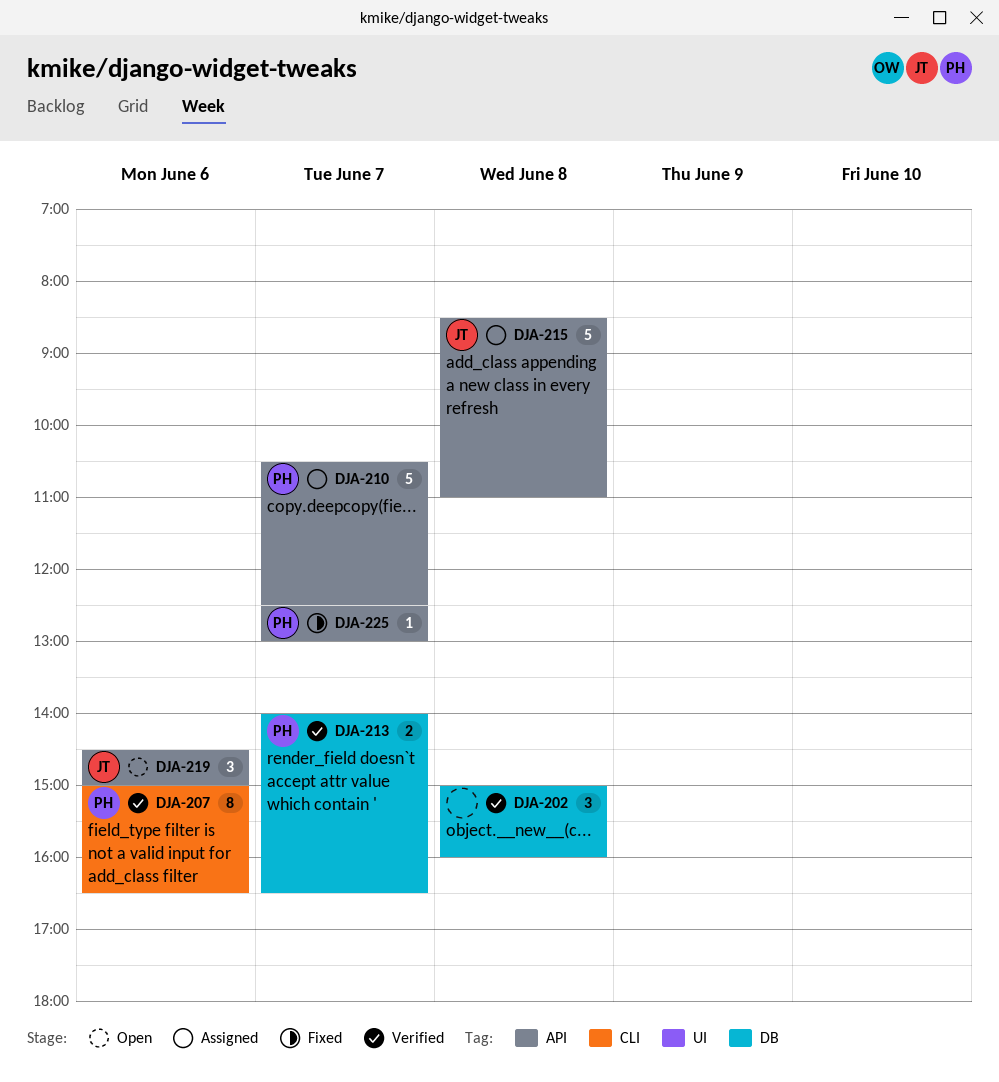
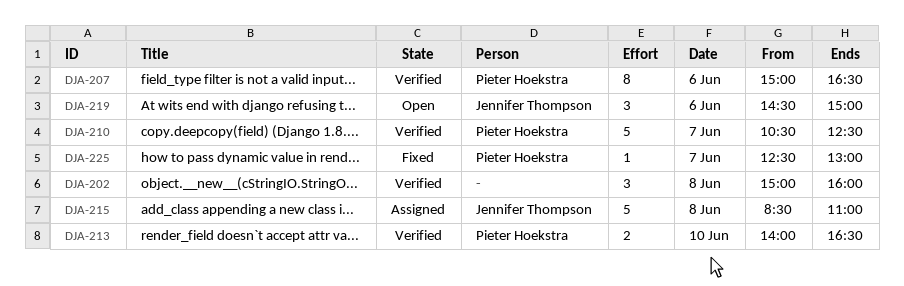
DJA-210, status: Assigned -> Verified
DJA-213, day: Jun 7 -> Jun 10

